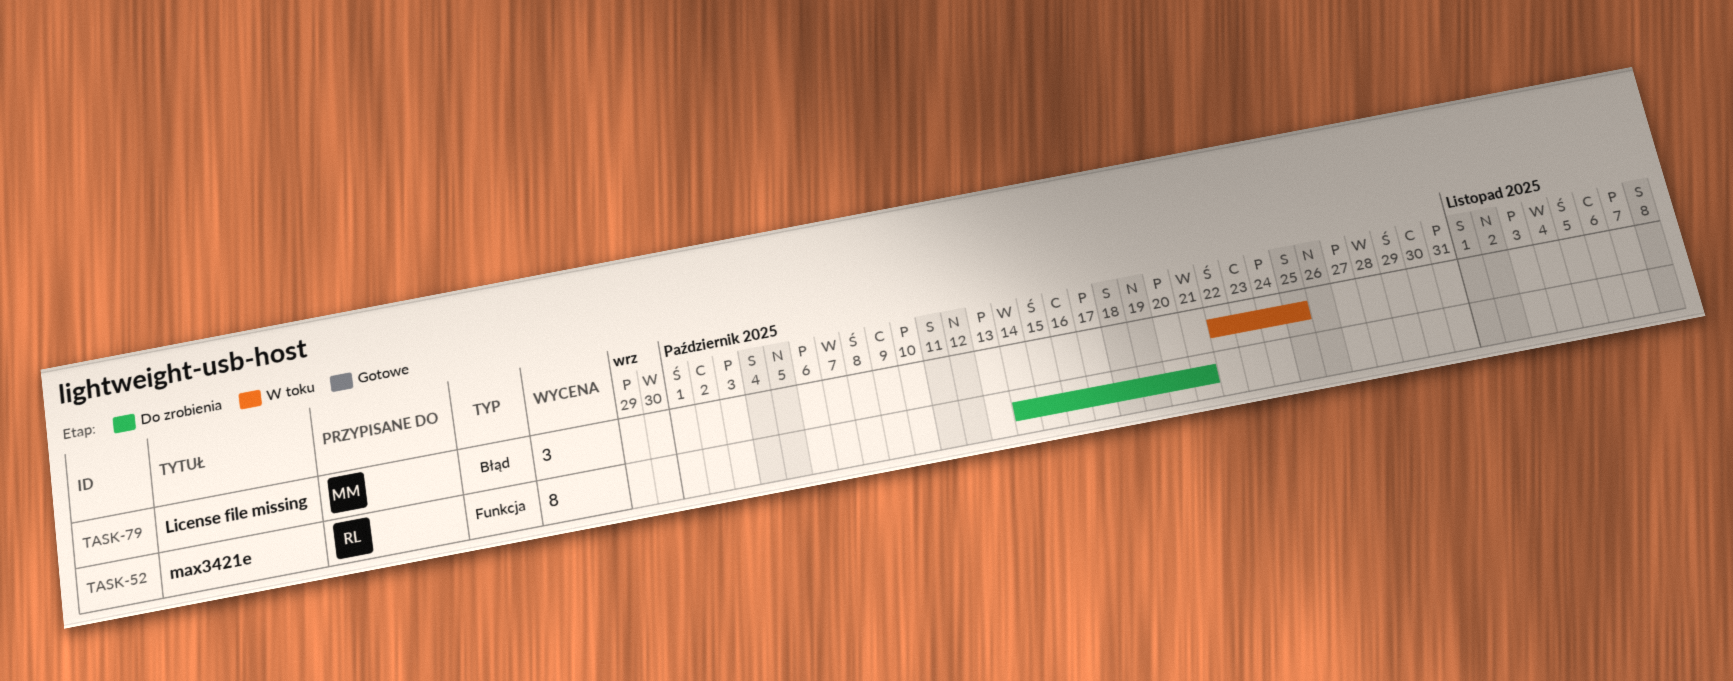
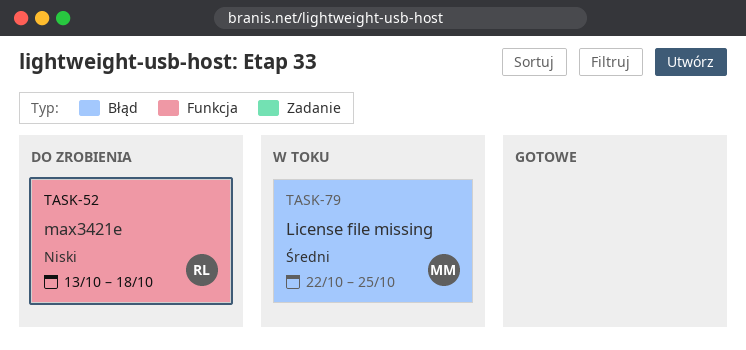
TASK-52, start: Oct 14 -> Oct 13
TASK-52, due: Oct 21 -> Oct 18

